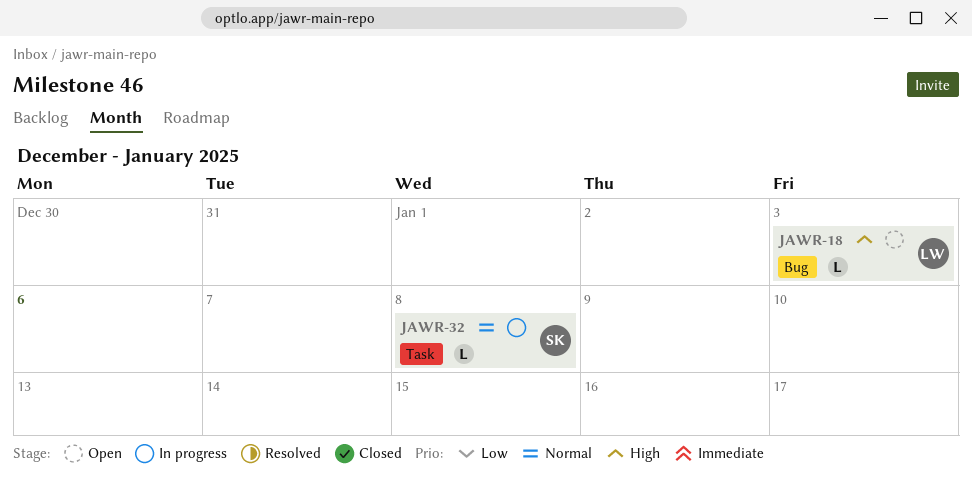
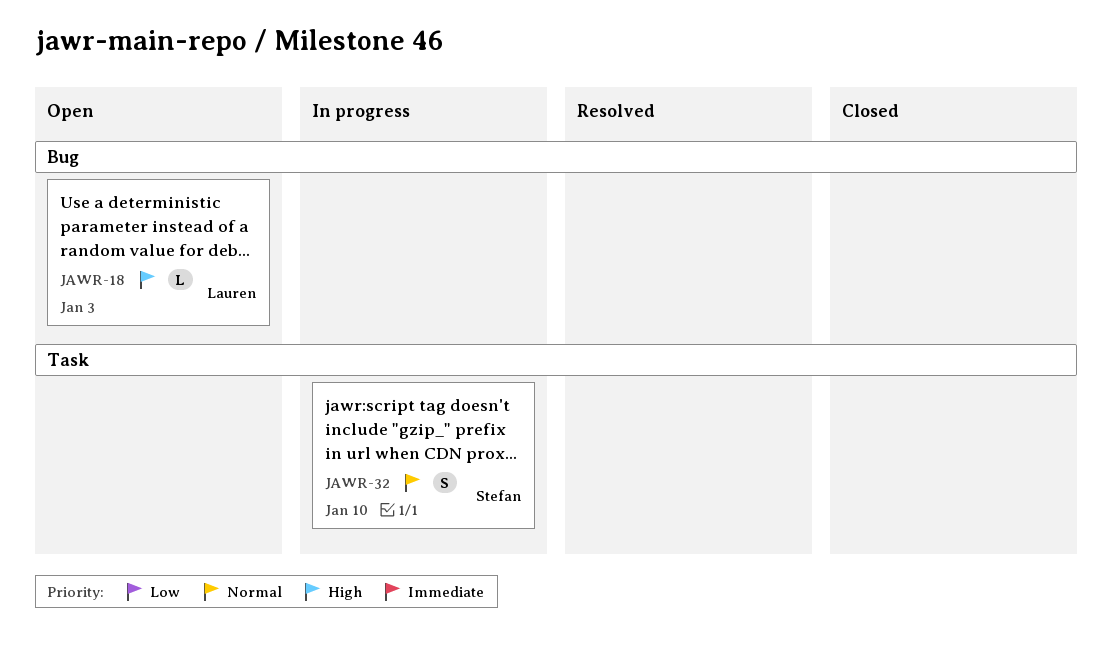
JAWR-32, estimate: L -> S
JAWR-32, due: Jan 8 -> Jan 10

